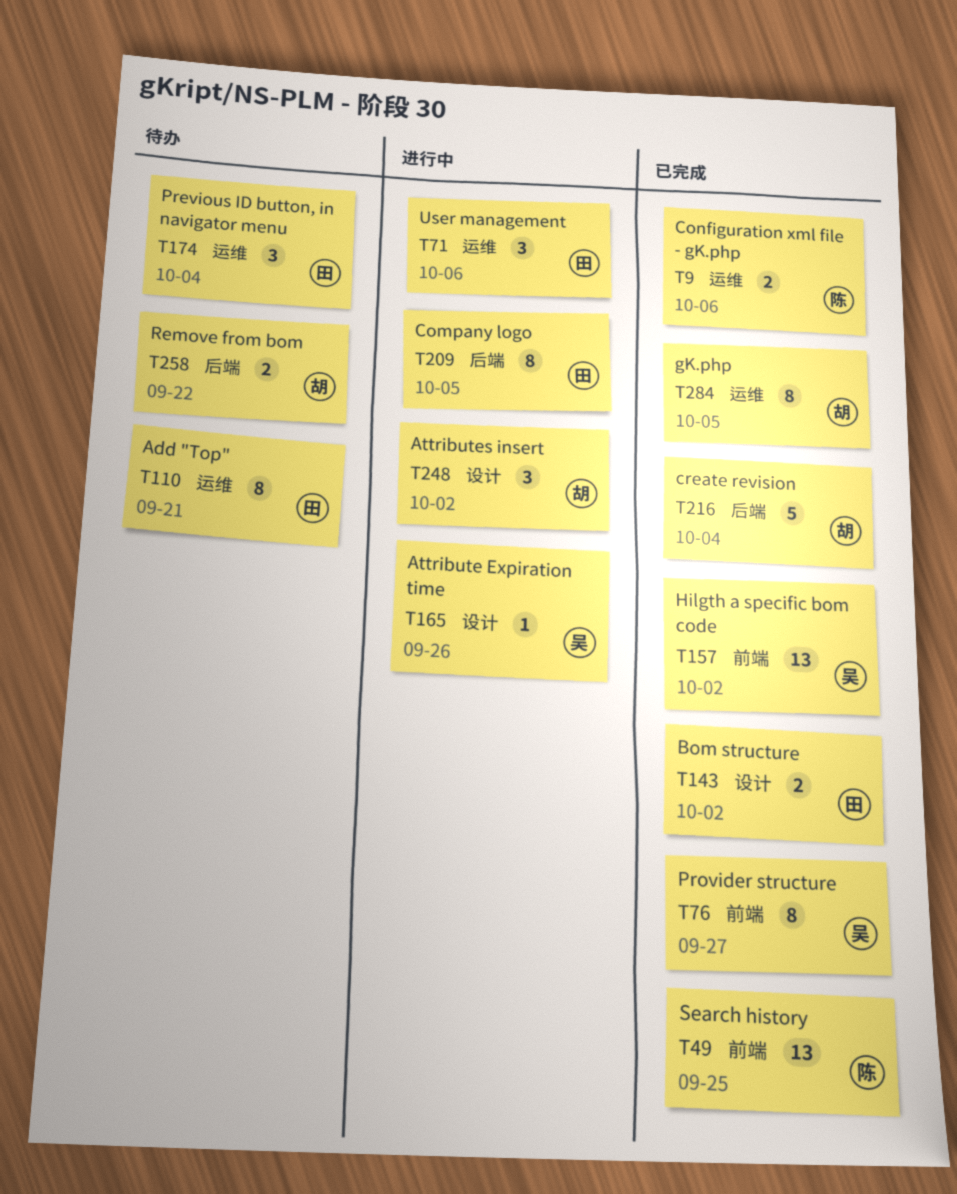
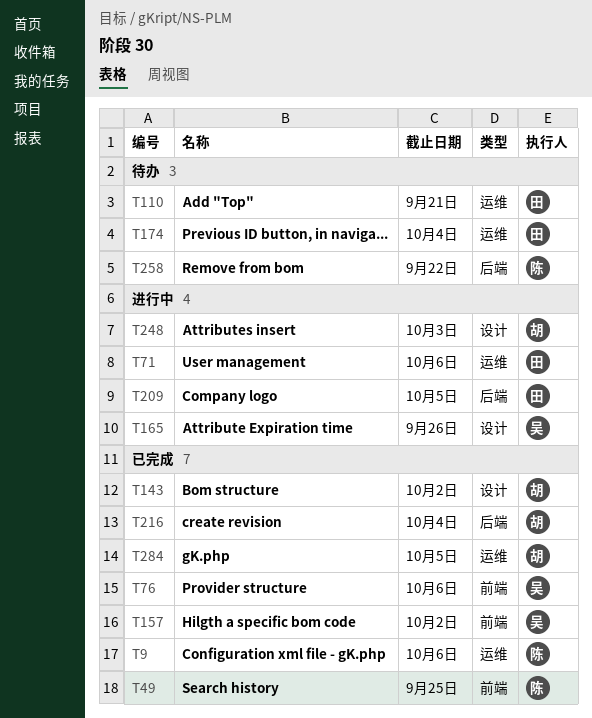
T76, due: Sep 27 -> Oct 6
T143, owner: 田 -> 胡
T248, due: Oct 2 -> Oct 3
T258, owner: 胡 -> 陈

